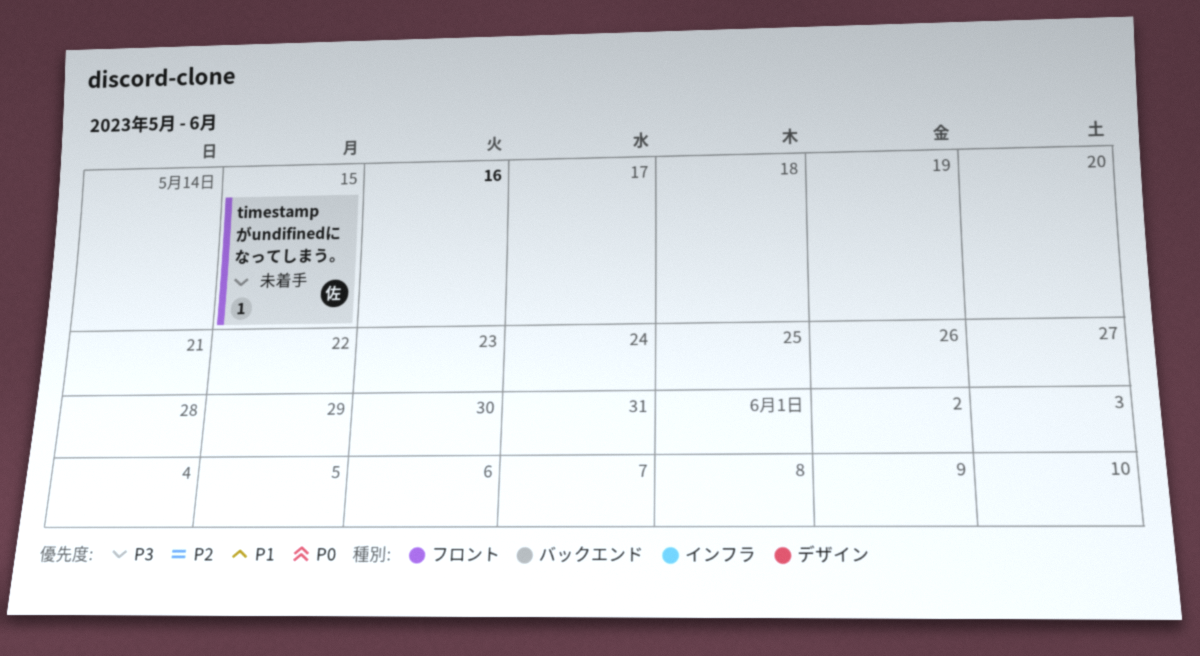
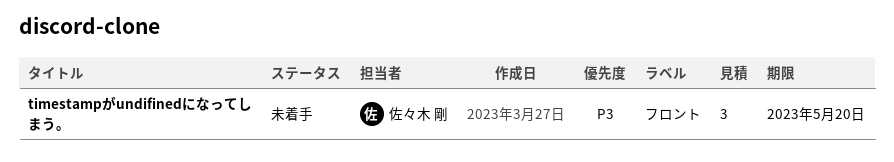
timestampがundifinedになってしまう。, estimate: 1 -> 3
timestampがundifinedになってしまう。, due: May 15 -> May 20

